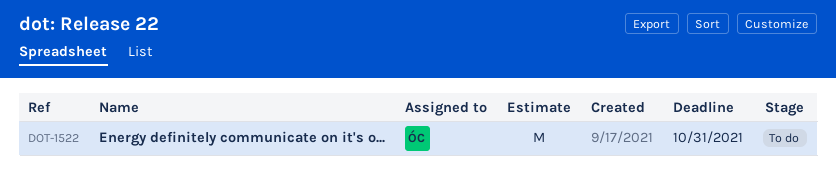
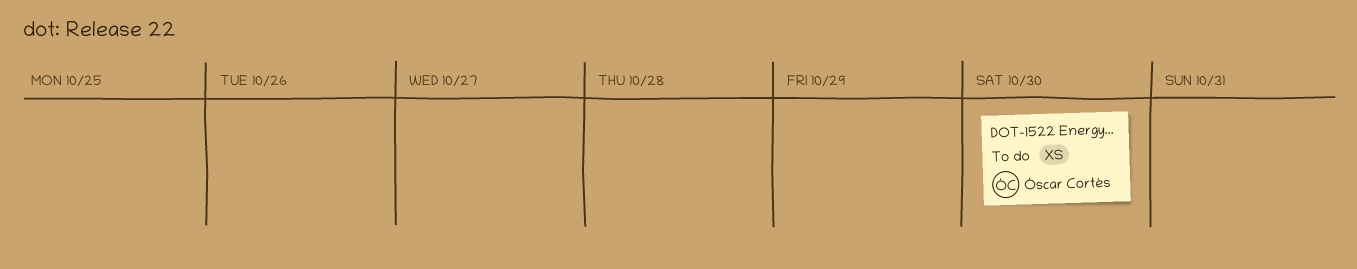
DOT-1522, estimate: M -> XS
DOT-1522, due: Oct 31 -> Oct 30

